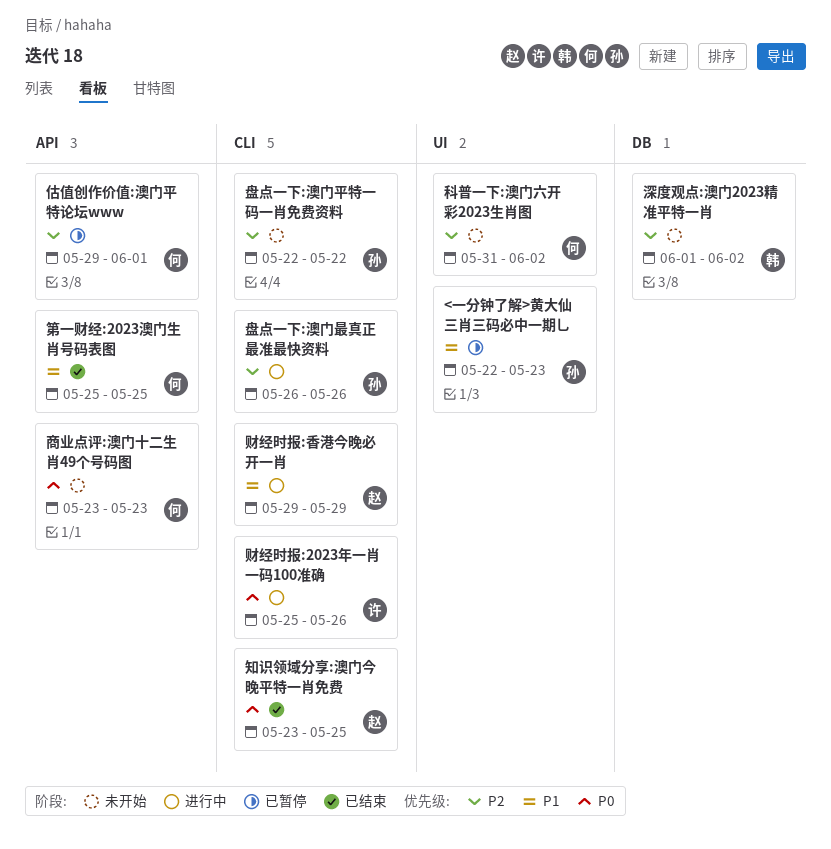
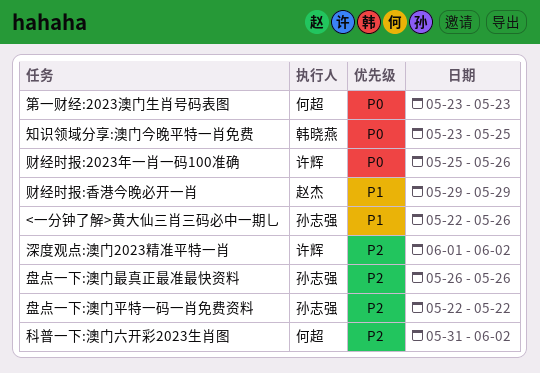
<一分钟了解>黄大仙三肖三码必中一期乚, due: May 23 -> May 26
估值创作价值:澳门平特论坛www: present -> none
商业点评:澳门十二生肖49个号码图: present -> none
深度观点:澳门2023精准平特一肖, owner: 韩晓燕 -> 许辉
知识领域分享:澳门今晚平特一肖免费, owner: 赵杰 -> 韩晓燕
第一财经:2023澳门生肖号码表图, priority: P1 -> P0
第一财经:2023澳门生肖号码表图, start: May 25 -> May 23
第一财经:2023澳门生肖号码表图, due: May 25 -> May 23

